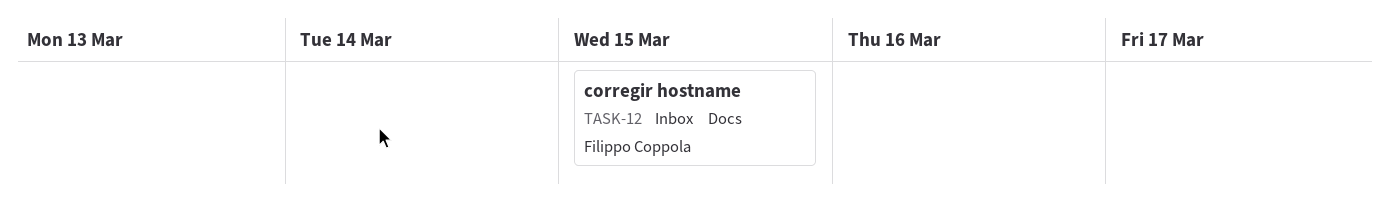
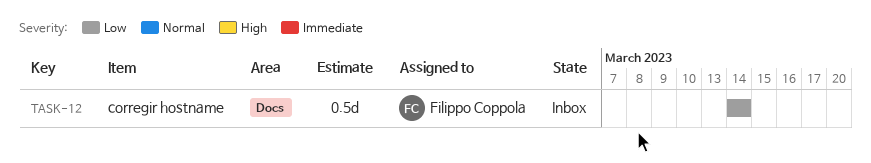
TASK-12, due: Mar 15 -> Mar 14

